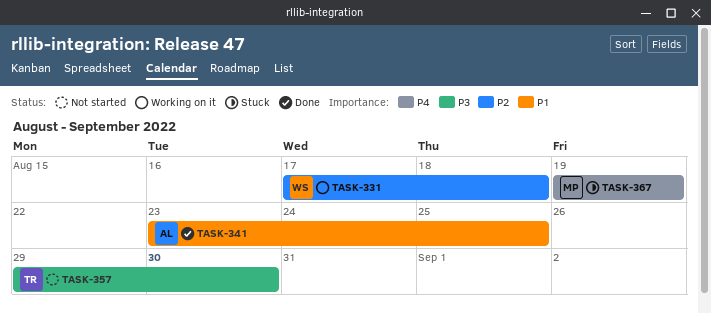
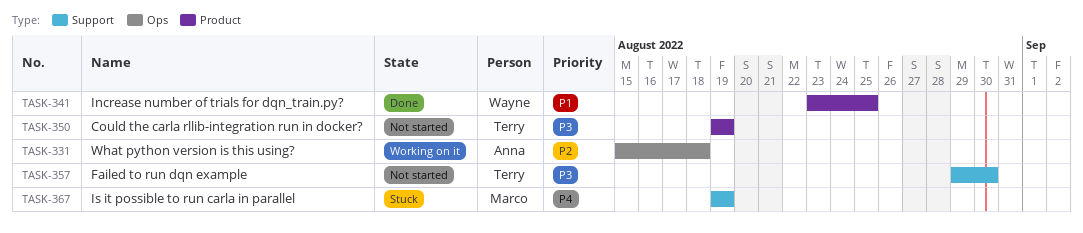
TASK-331, owner: Wayne -> Anna
TASK-331, start: Aug 17 -> Aug 15
TASK-341, owner: Anna -> Wayne
TASK-350: none -> present

